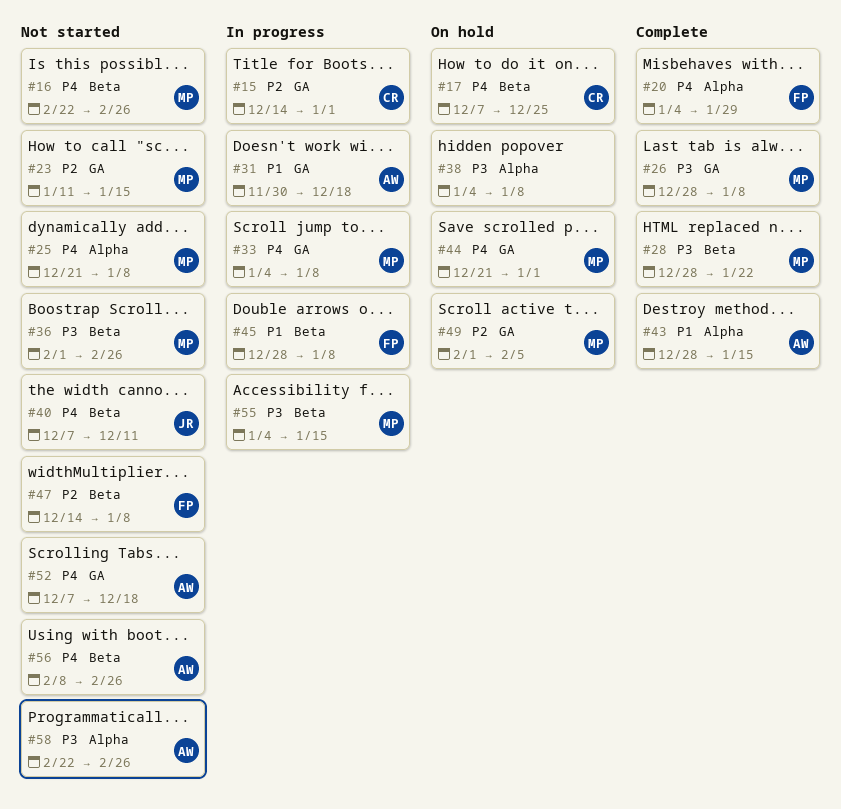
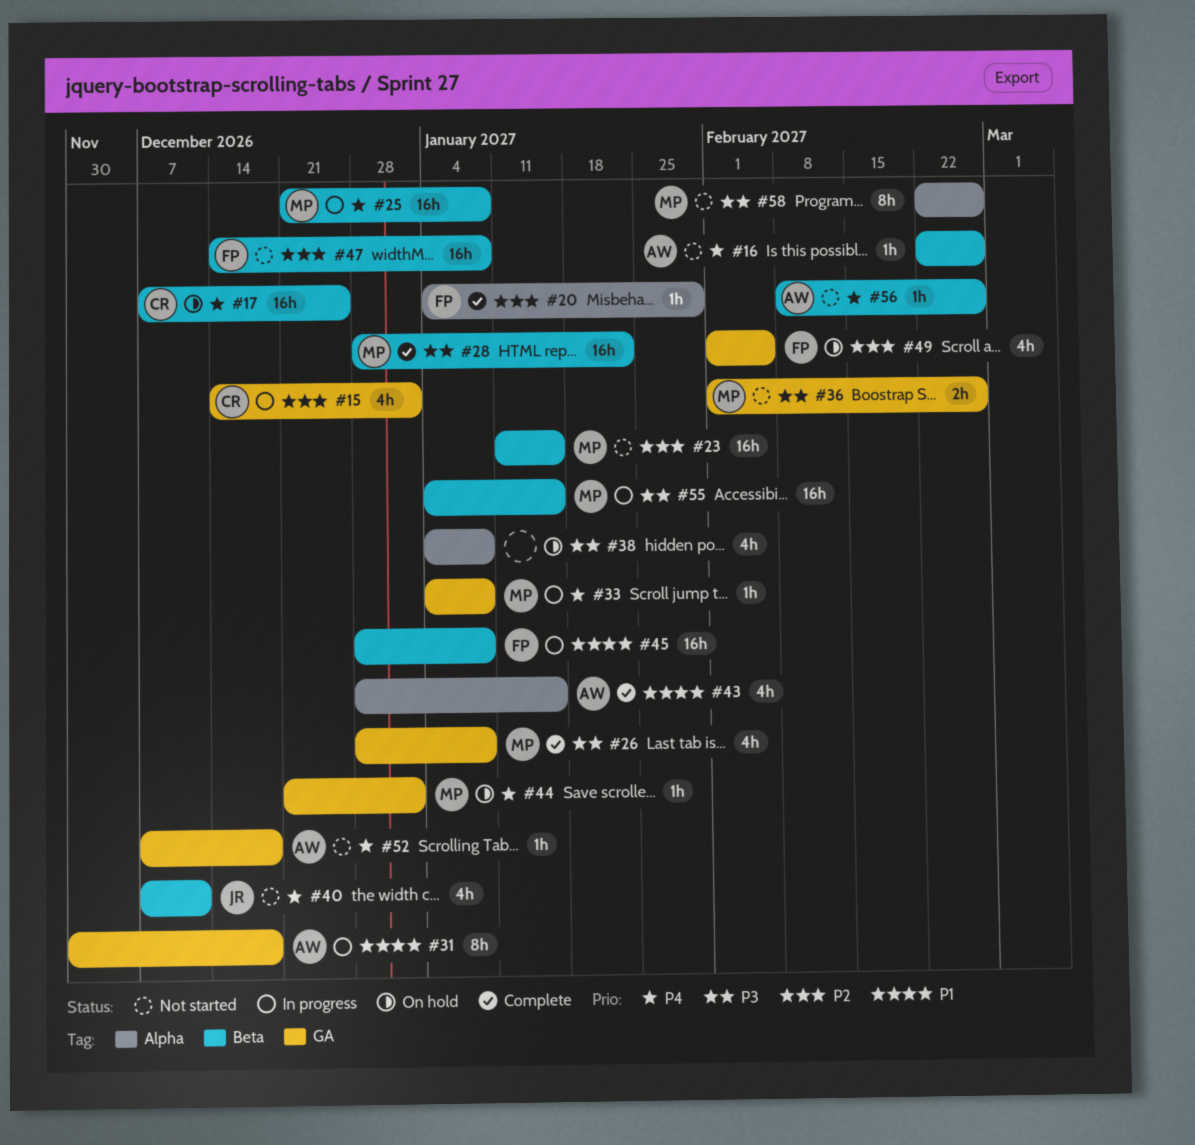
#16, owner: MP -> AW
#20, priority: P4 -> P2
#23, label: GA -> Beta
#25, status: Not started -> In progress
#25, label: Alpha -> Beta
#36, label: Beta -> GA
#49, owner: MP -> FP
#58, owner: AW -> MP

